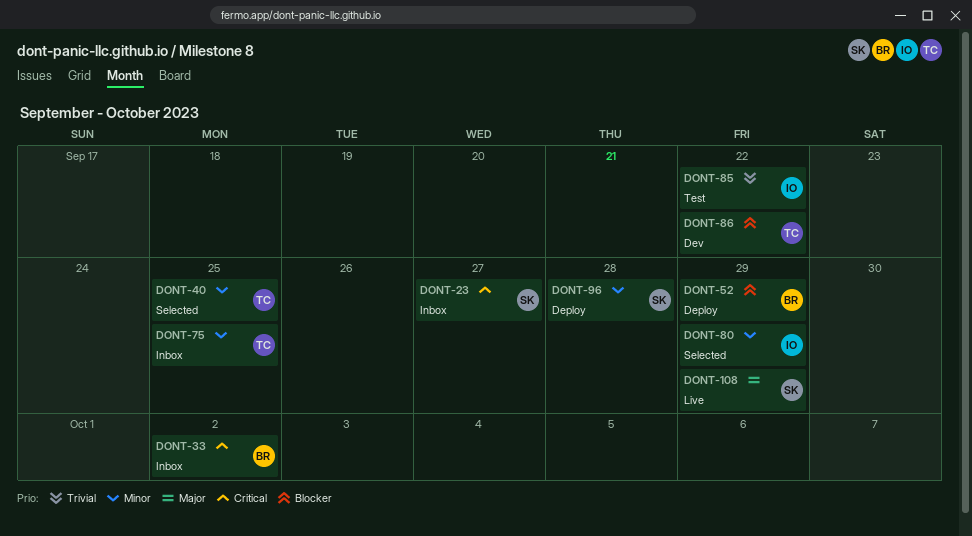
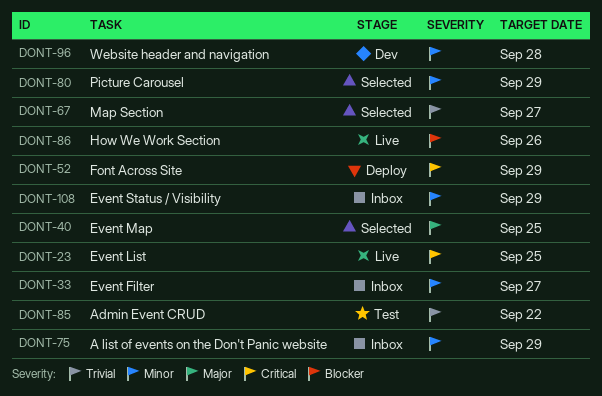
DONT-23, status: Inbox -> Live
DONT-23, due: Sep 27 -> Sep 25
DONT-33, priority: Critical -> Minor
DONT-33, due: Oct 2 -> Sep 27
DONT-40, priority: Minor -> Major
DONT-52, priority: Blocker -> Critical
DONT-67: none -> present
DONT-75, due: Sep 25 -> Sep 29
DONT-86, status: Dev -> Live
DONT-86, due: Sep 22 -> Sep 26
DONT-96, status: Deploy -> Dev
DONT-108, status: Live -> Inbox
DONT-108, priority: Major -> Minor

